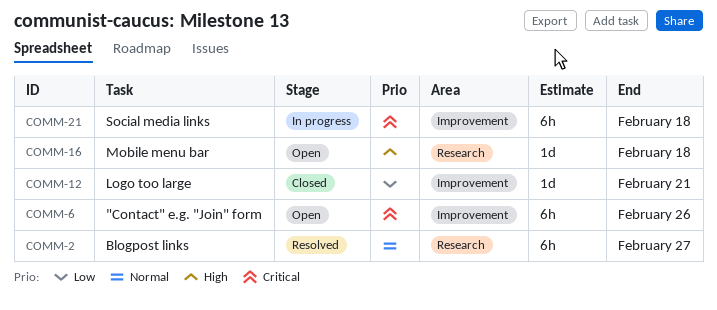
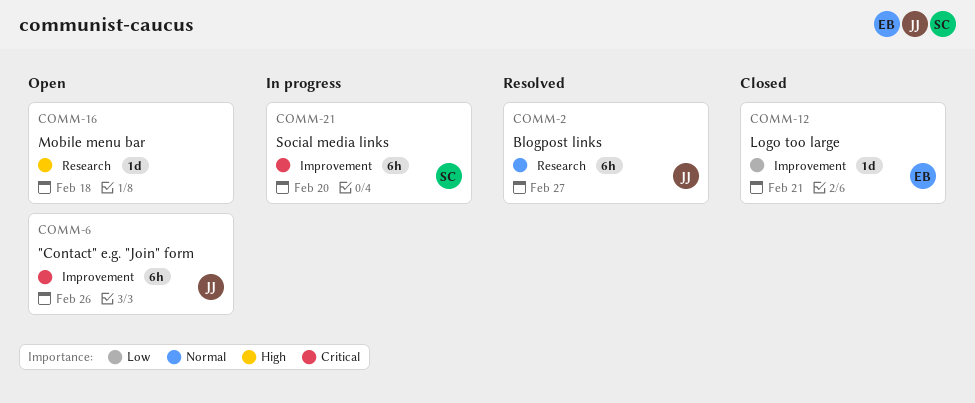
COMM-21, due: Feb 18 -> Feb 20

